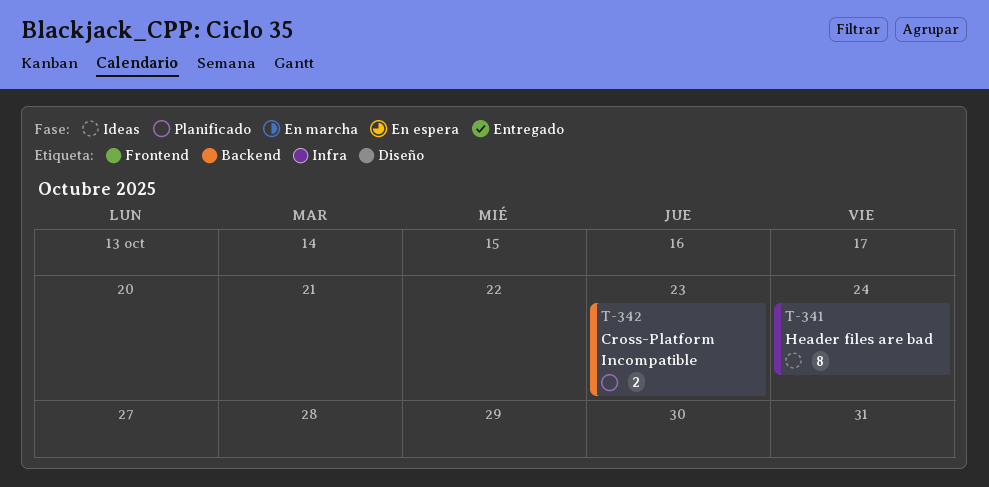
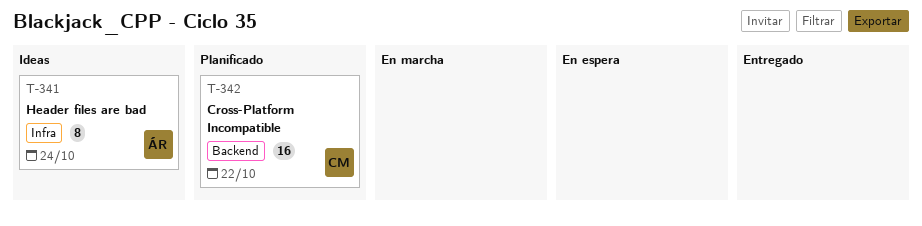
T-342, estimate: 2 -> 16
T-342, due: Oct 23 -> Oct 22

